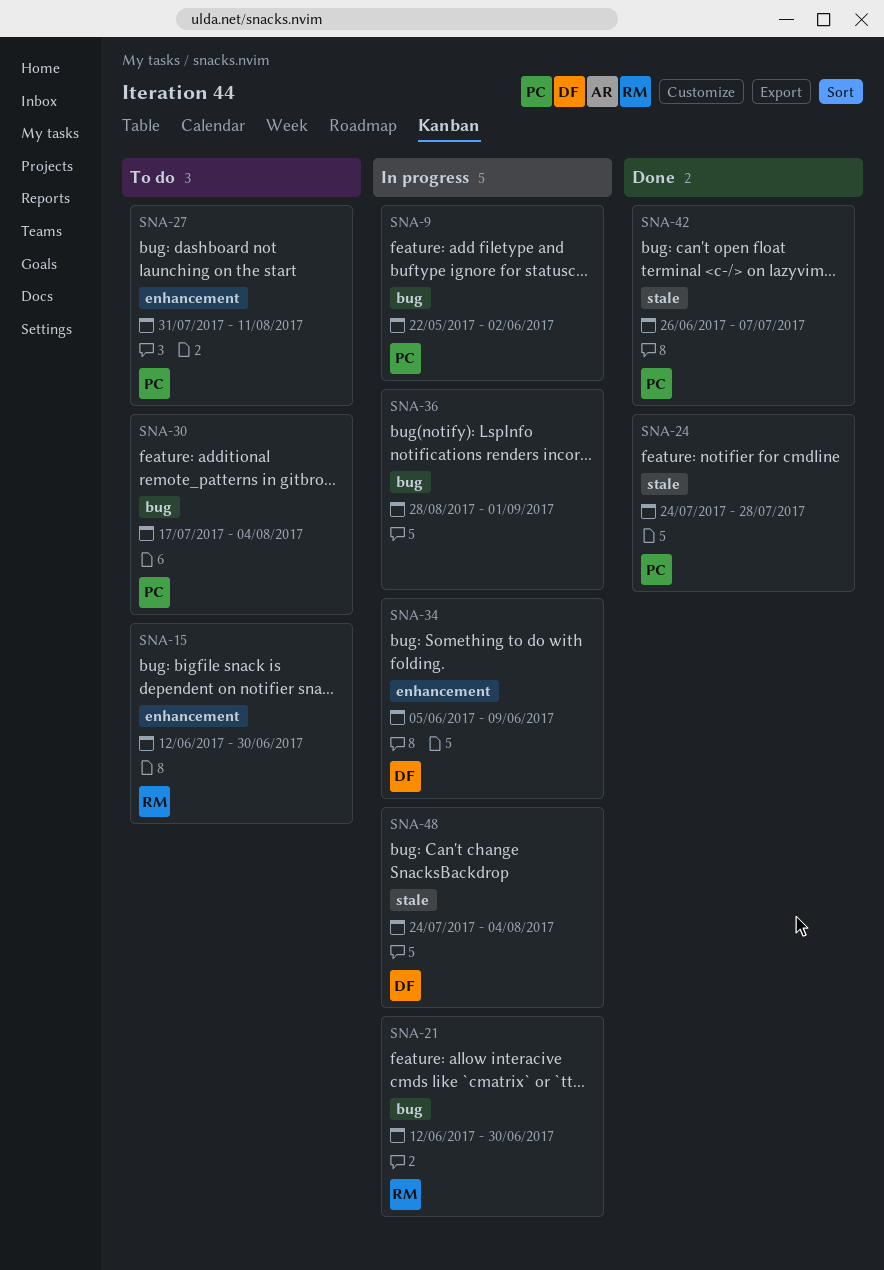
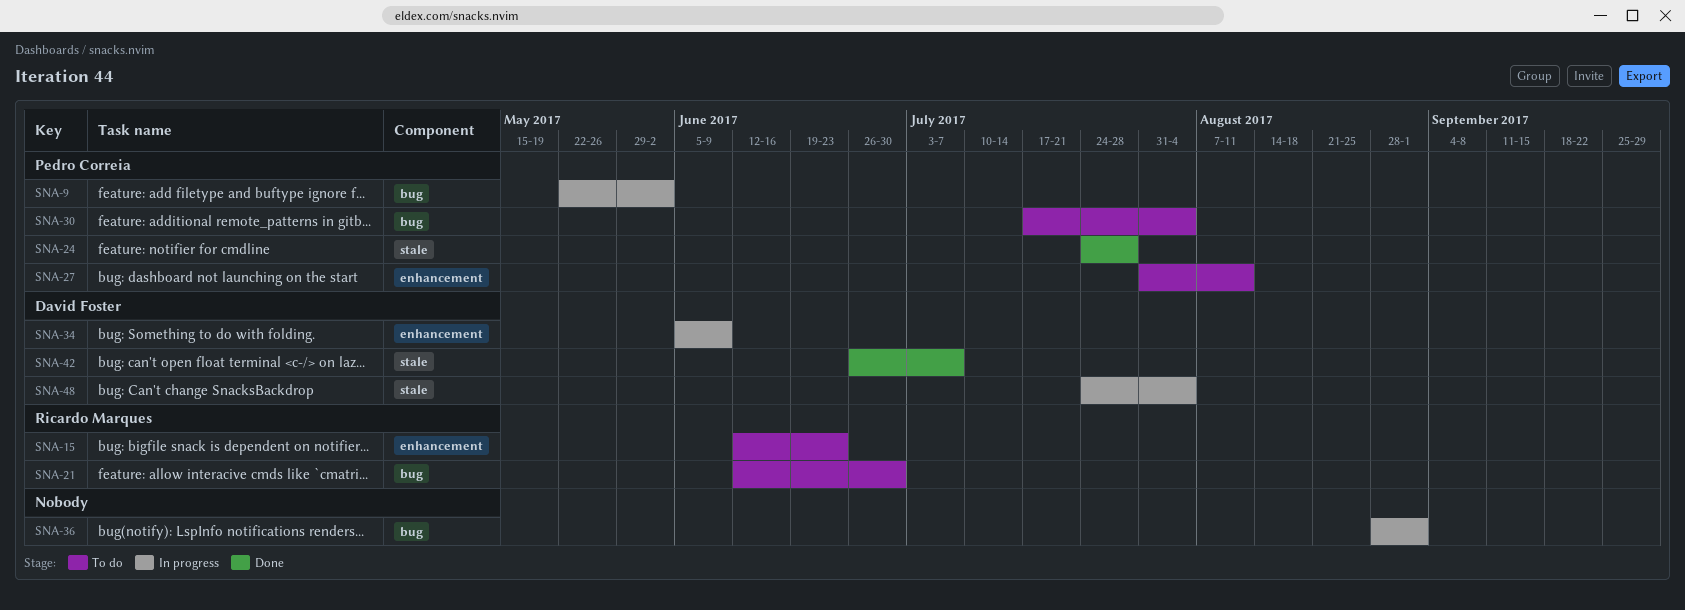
SNA-15, due: Jun 30 -> Jun 23
SNA-21, status: In progress -> To do
SNA-42, owner: Pedro Correia -> David Foster

